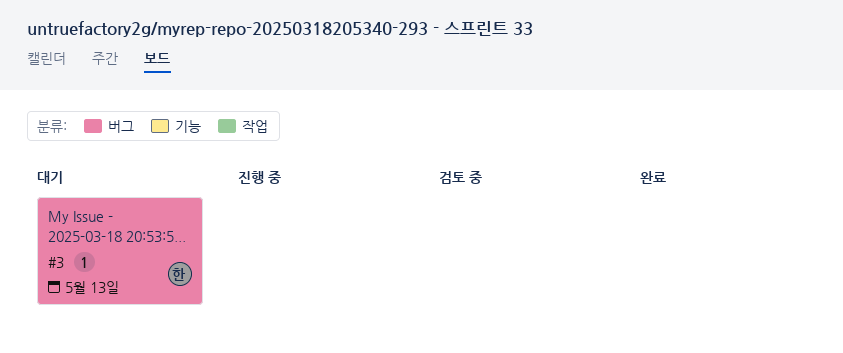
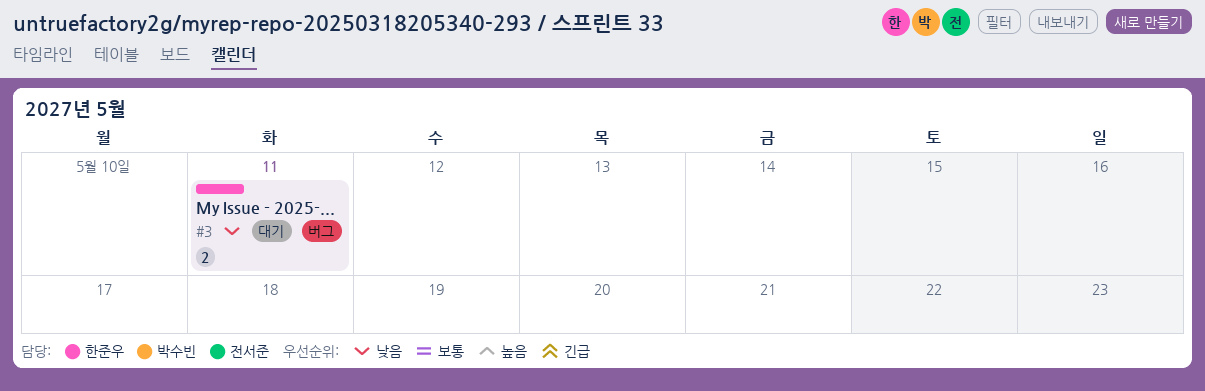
#3, estimate: 1 -> 2
#3, due: May 13 -> May 11

